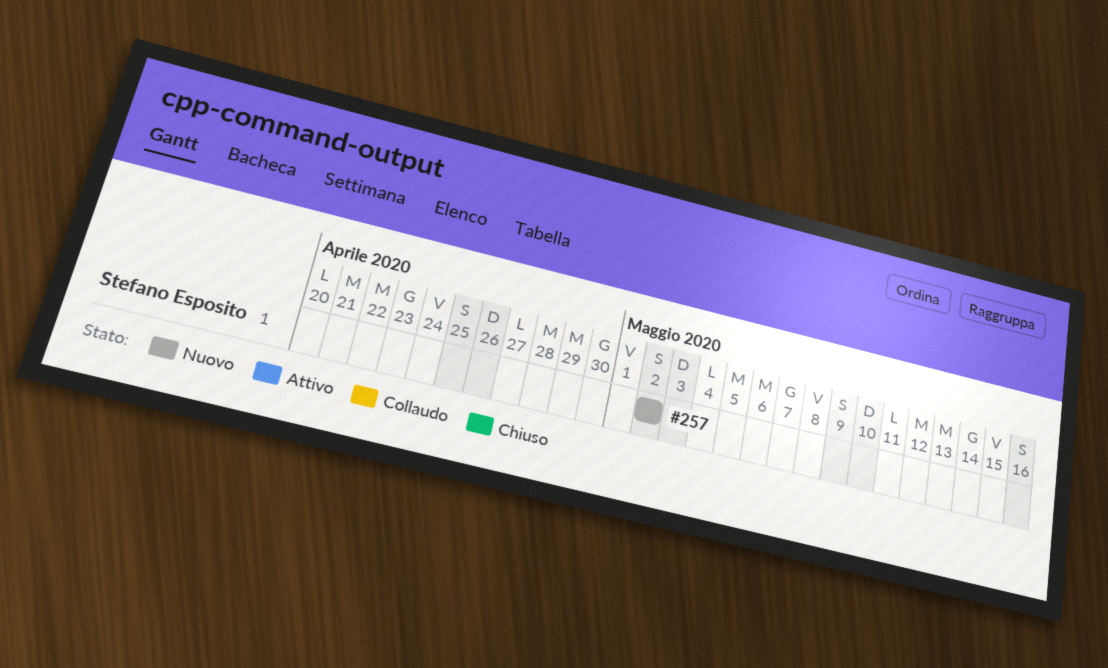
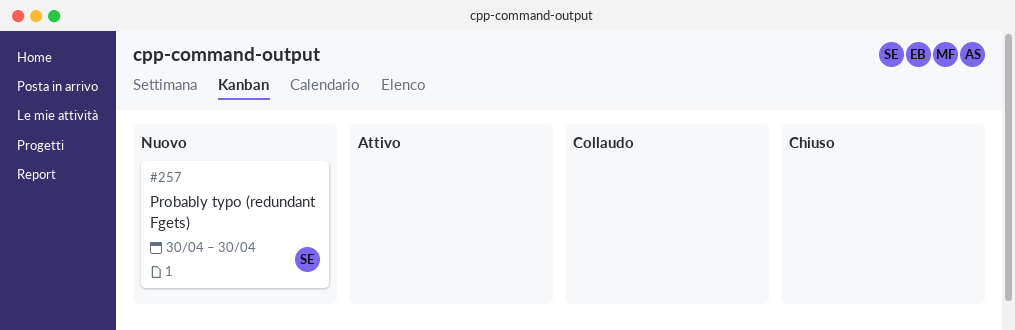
#257, start: May 2 -> Apr 30
#257, due: May 2 -> Apr 30

